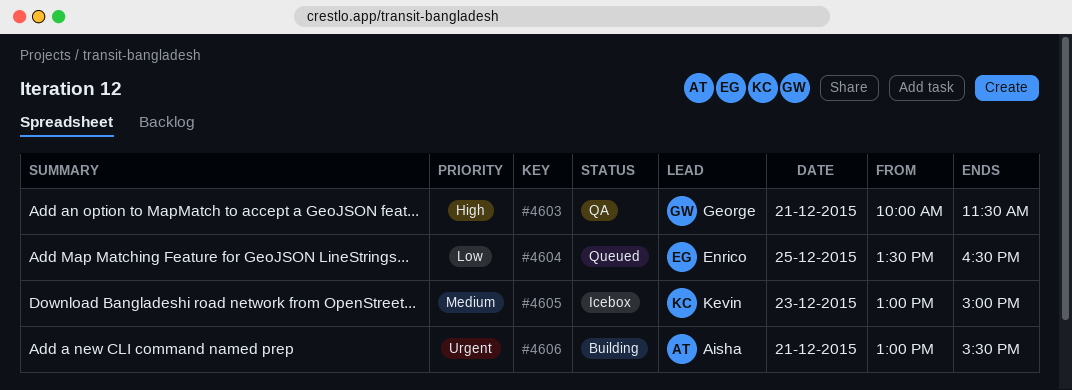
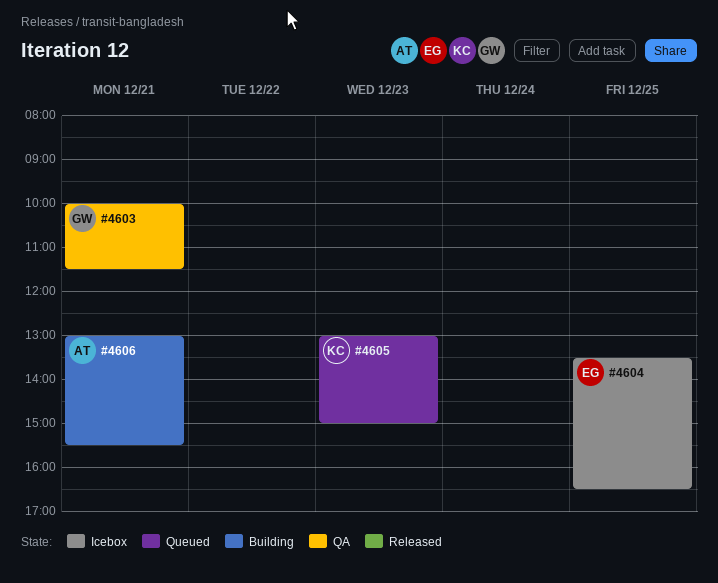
#4604, status: Queued -> Icebox
#4605, status: Icebox -> Queued

